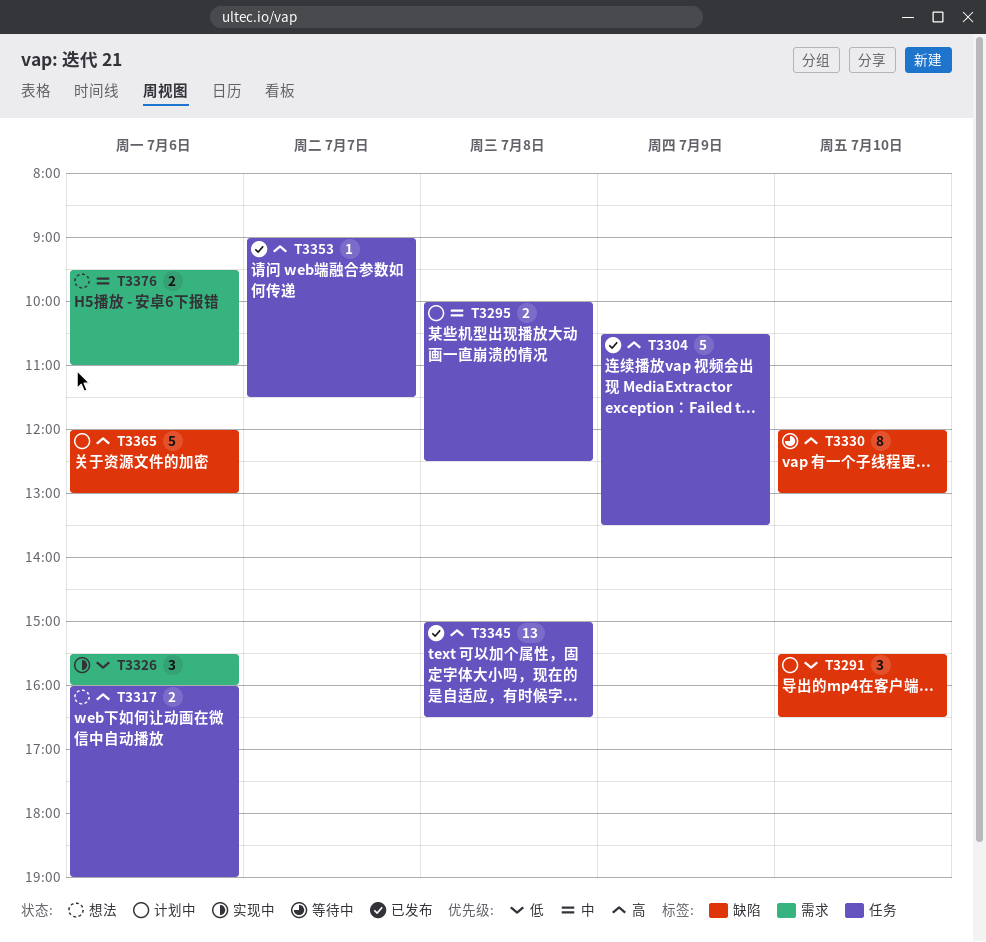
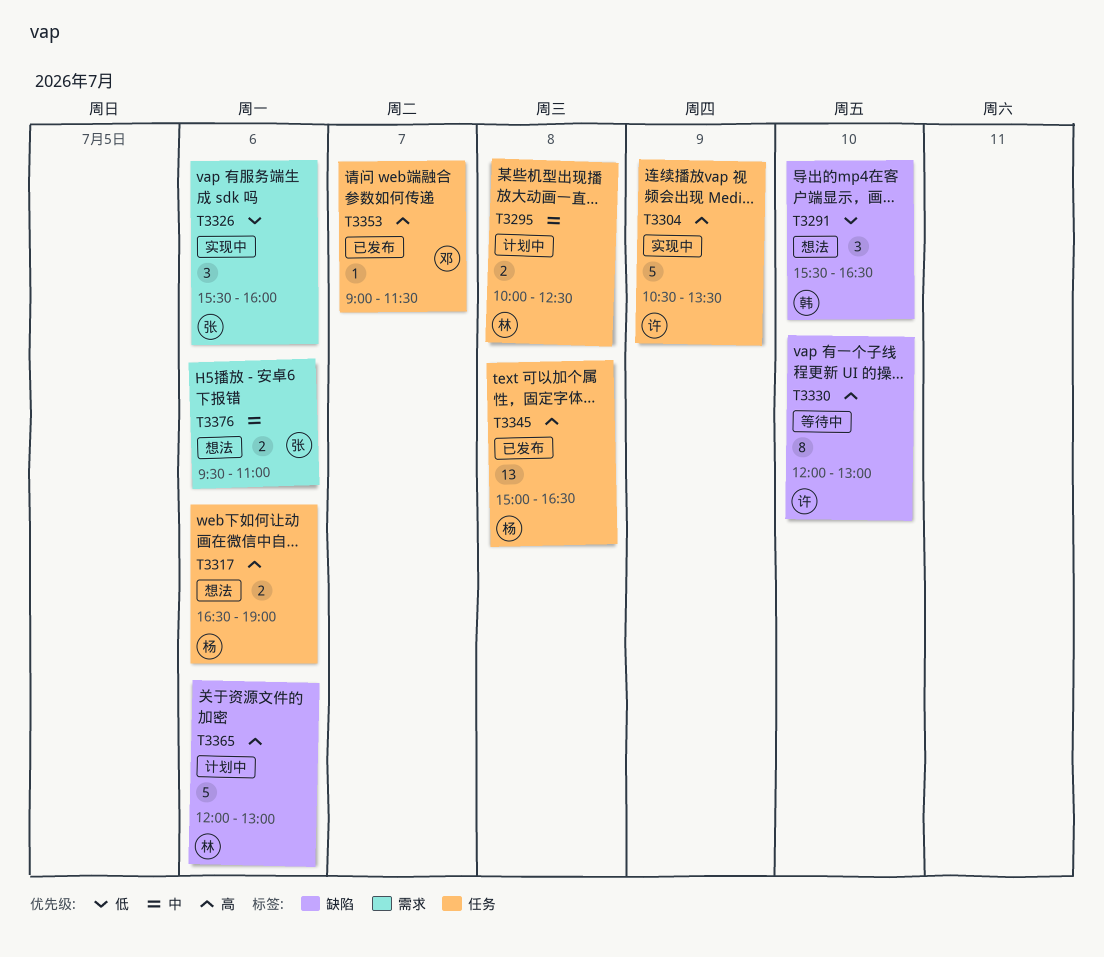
T3291, status: 计划中 -> 想法
T3304, status: 已发布 -> 实现中
T3317, begins: 16:00 -> 16:30

